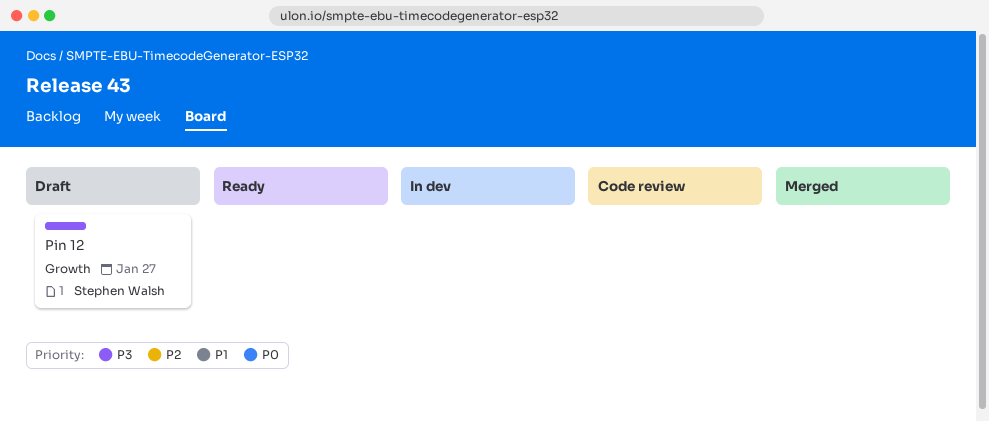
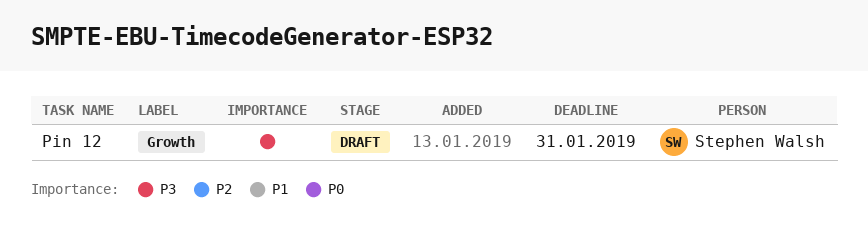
Pin 12, due: Jan 27 -> Jan 31

